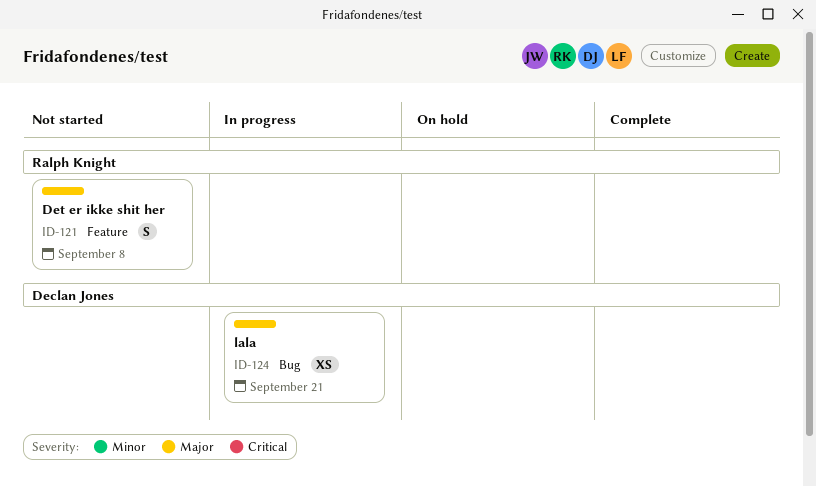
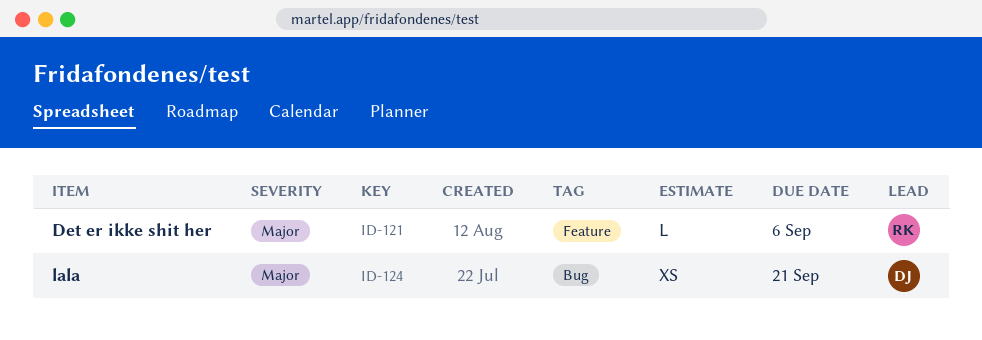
ID-121, estimate: S -> L
ID-121, due: Sep 8 -> Sep 6

